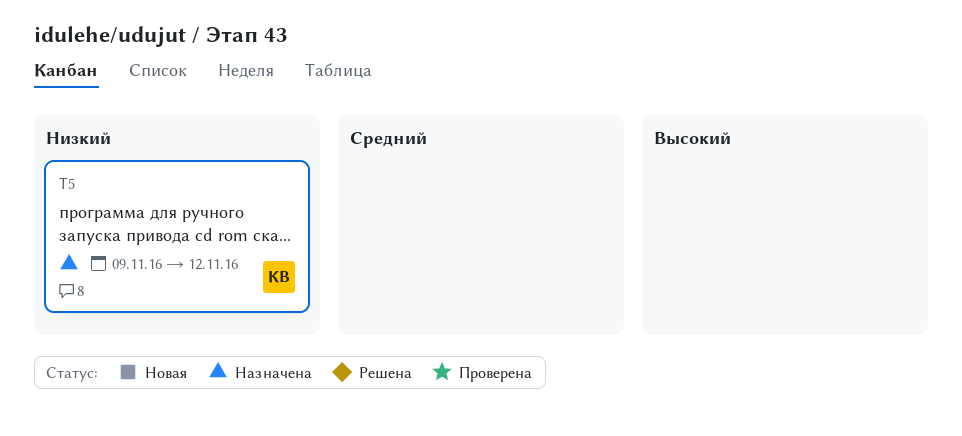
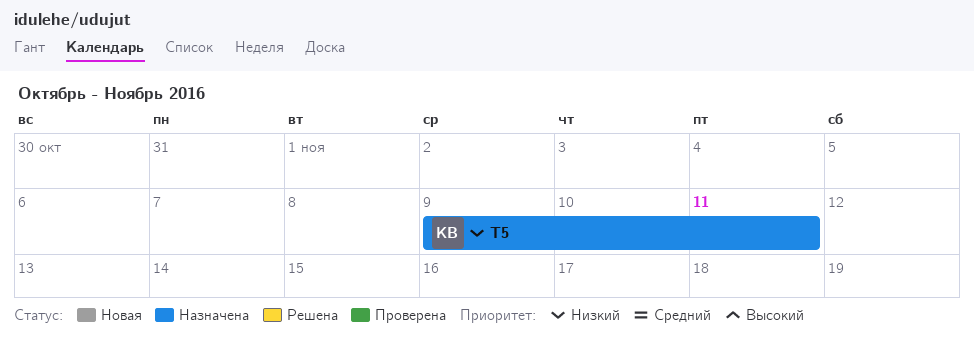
T5, due: Nov 12 -> Nov 11

